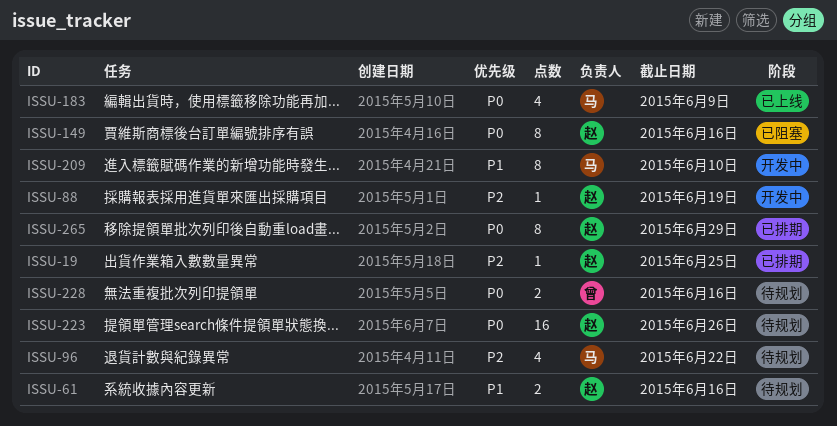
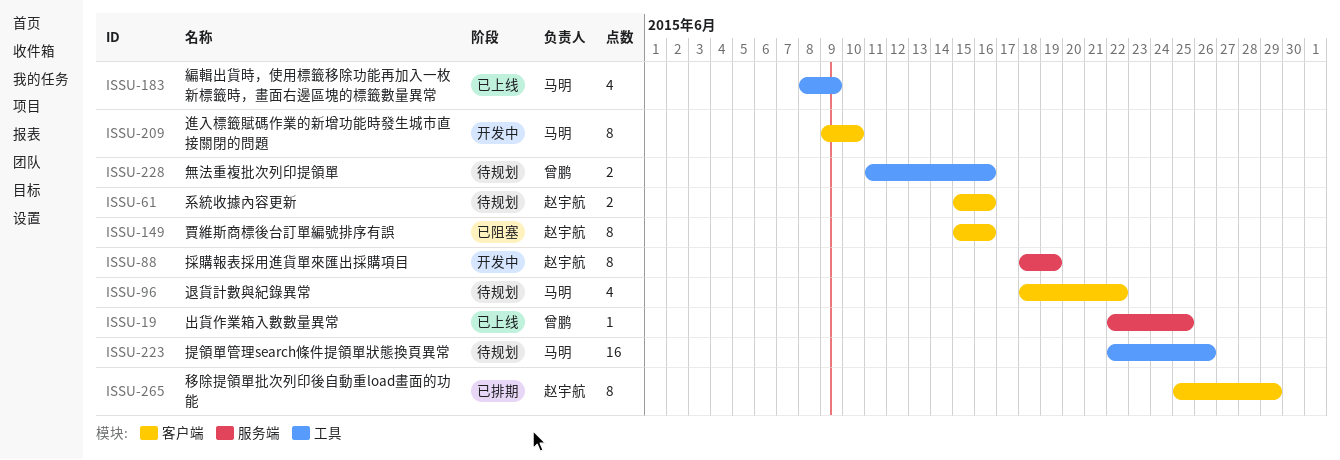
ISSU-19, status: 已排期 -> 已上线
ISSU-19, owner: 赵宇航 -> 曾鹏
ISSU-88, estimate: 1 -> 8
ISSU-223, owner: 赵宇航 -> 马明

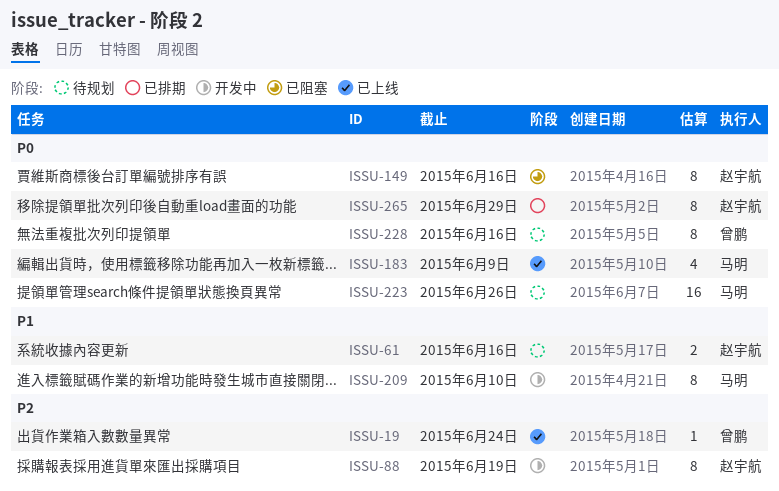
ISSU-19, due: Jun 25 -> Jun 24
ISSU-96: present -> none
ISSU-228, estimate: 2 -> 8

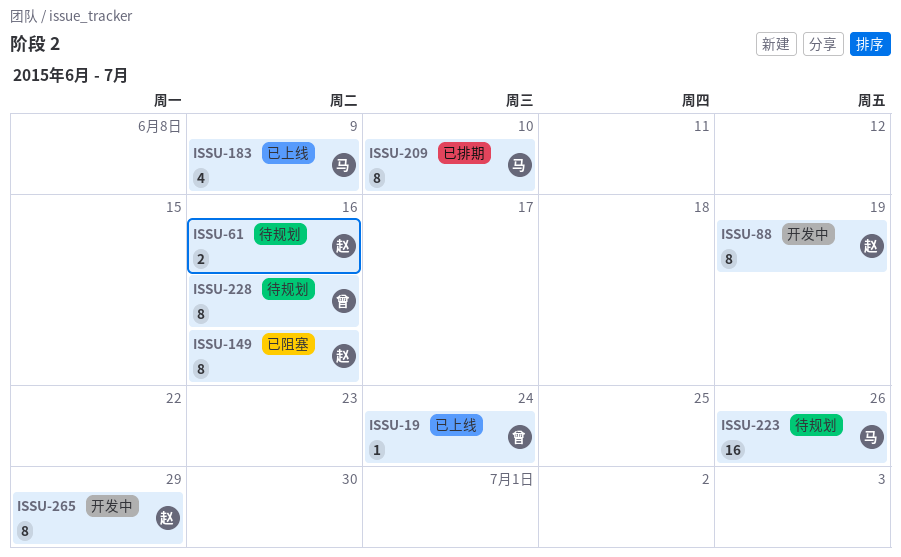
ISSU-209, status: 开发中 -> 已排期
ISSU-265, status: 已排期 -> 开发中

